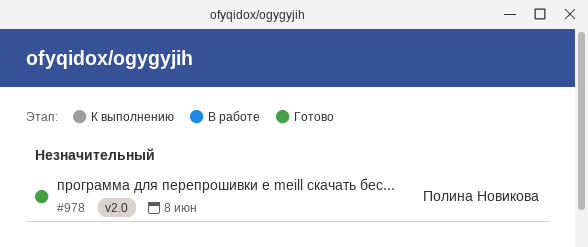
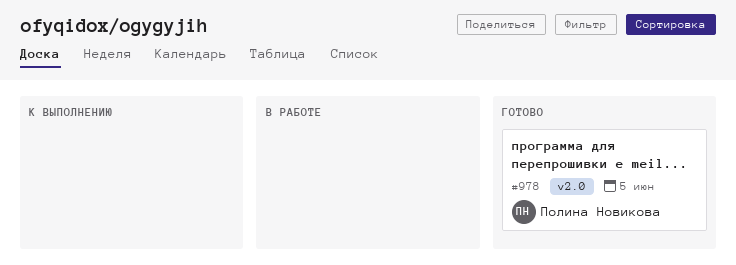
#978, due: Jun 8 -> Jun 5

